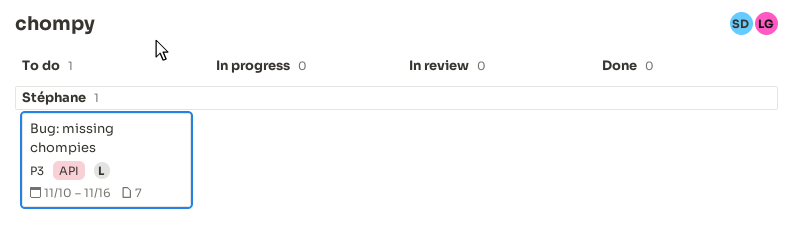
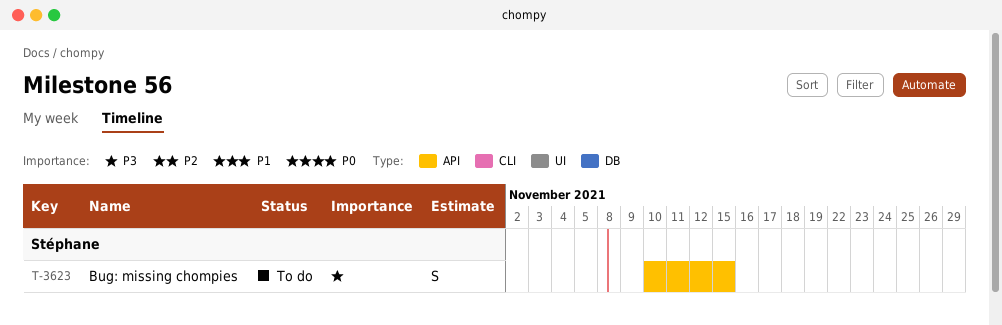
Bug: missing chompies, estimate: L -> S
Bug: missing chompies, due: Nov 16 -> Nov 15

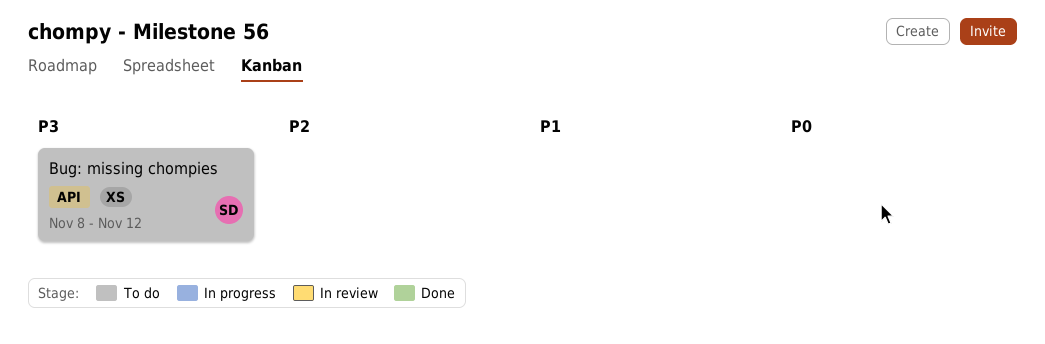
Bug: missing chompies, estimate: S -> XS
Bug: missing chompies, start: Nov 10 -> Nov 8
Bug: missing chompies, due: Nov 15 -> Nov 12

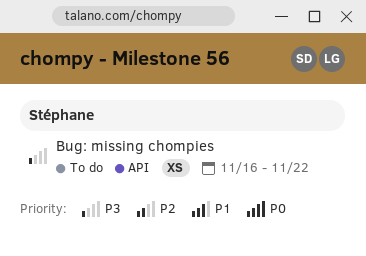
Bug: missing chompies, start: Nov 8 -> Nov 16
Bug: missing chompies, due: Nov 12 -> Nov 22

